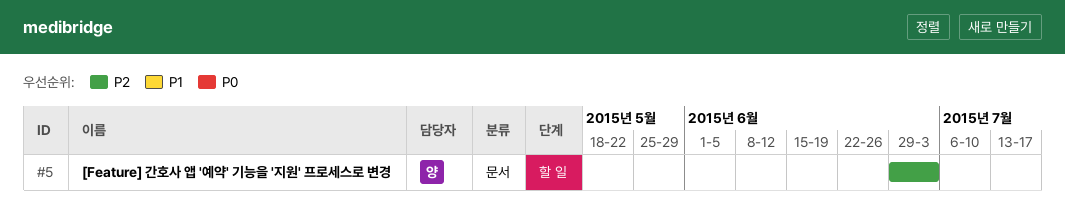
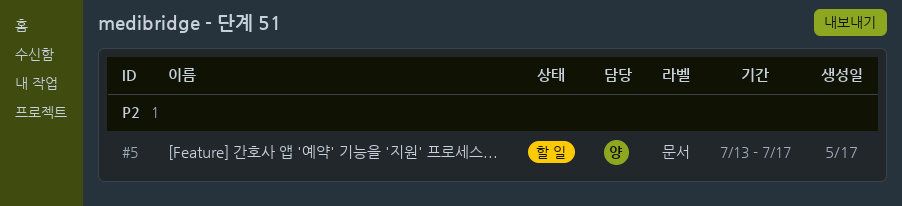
#5, start: Jun 29 -> Jul 13
#5, due: Jul 3 -> Jul 17

